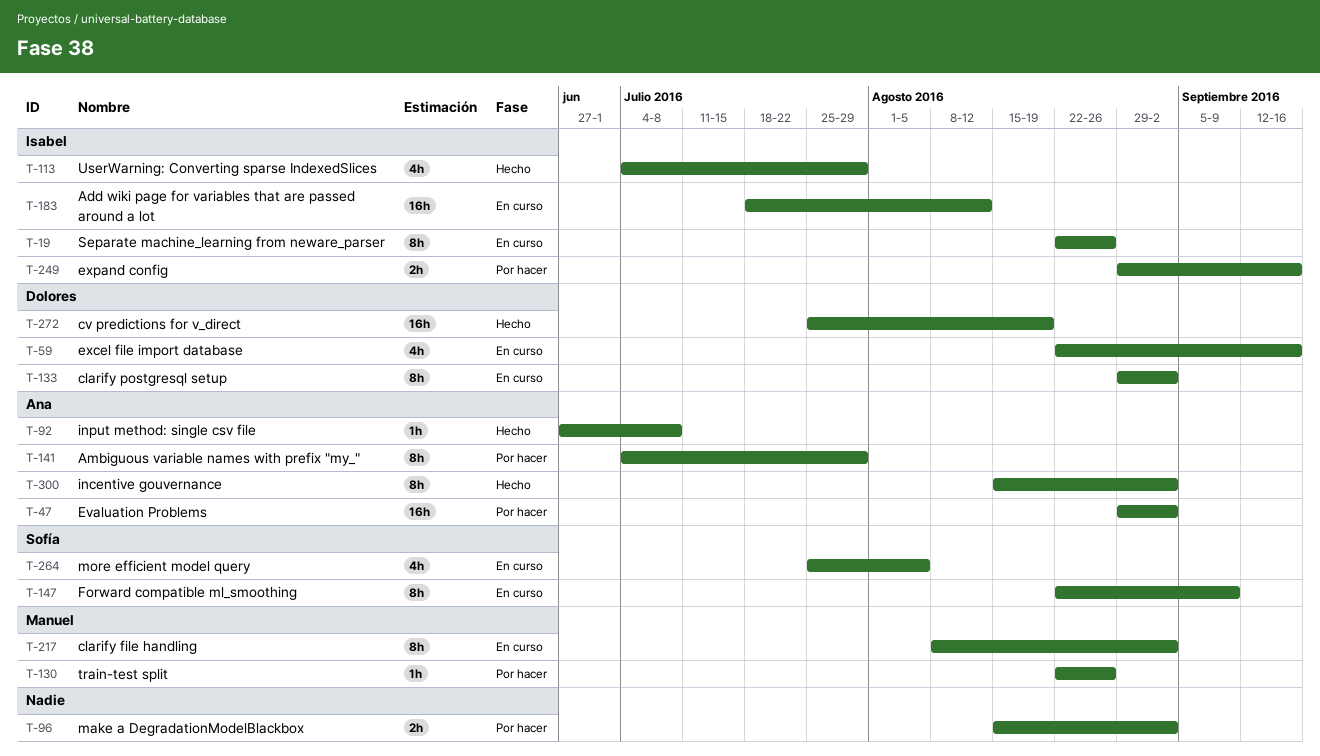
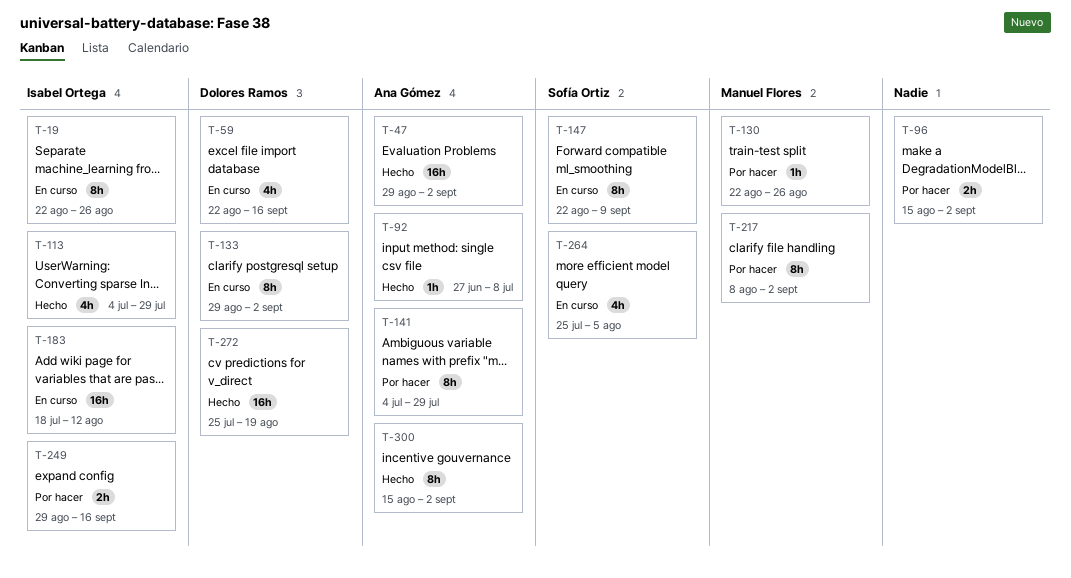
T-47, status: Por hacer -> Hecho
T-217, status: En curso -> Por hacer

